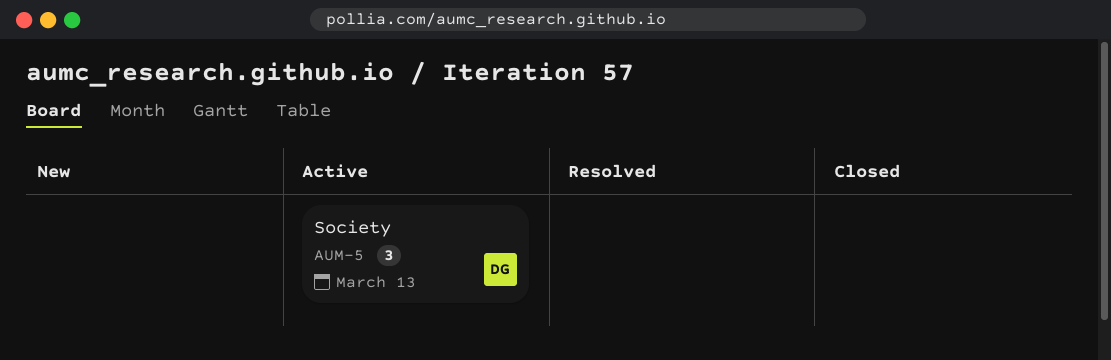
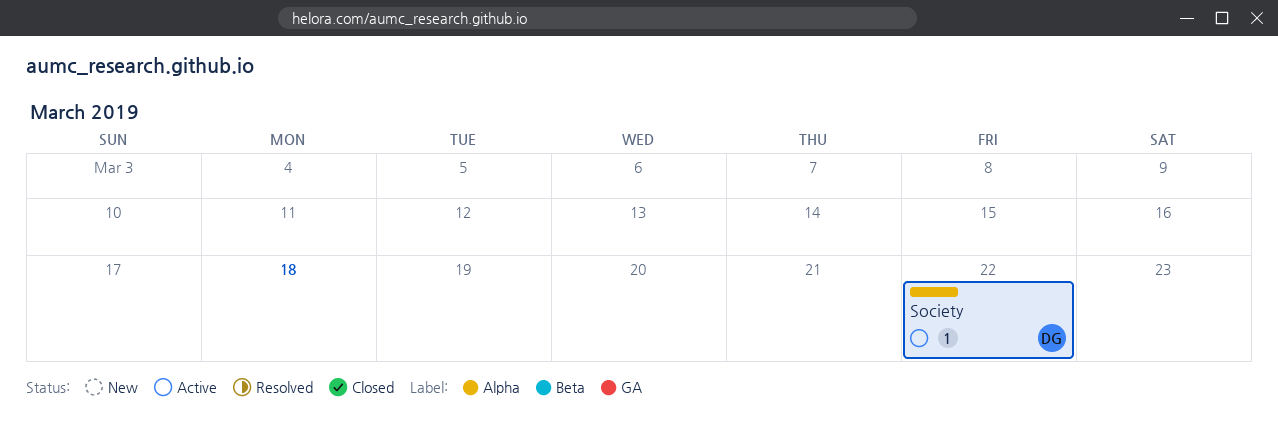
Society, estimate: 3 -> 1
Society, due: Mar 13 -> Mar 22

